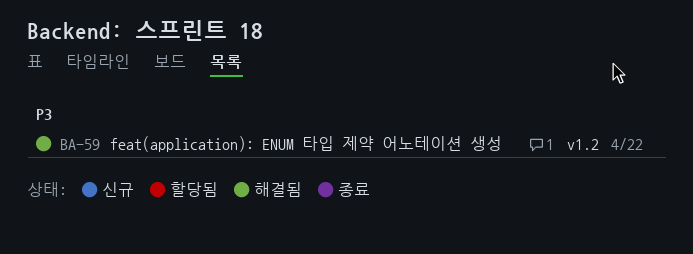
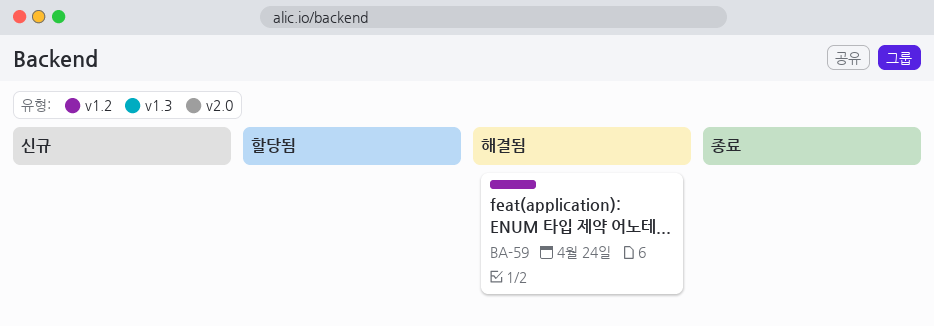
BA-59, due: Apr 22 -> Apr 24

